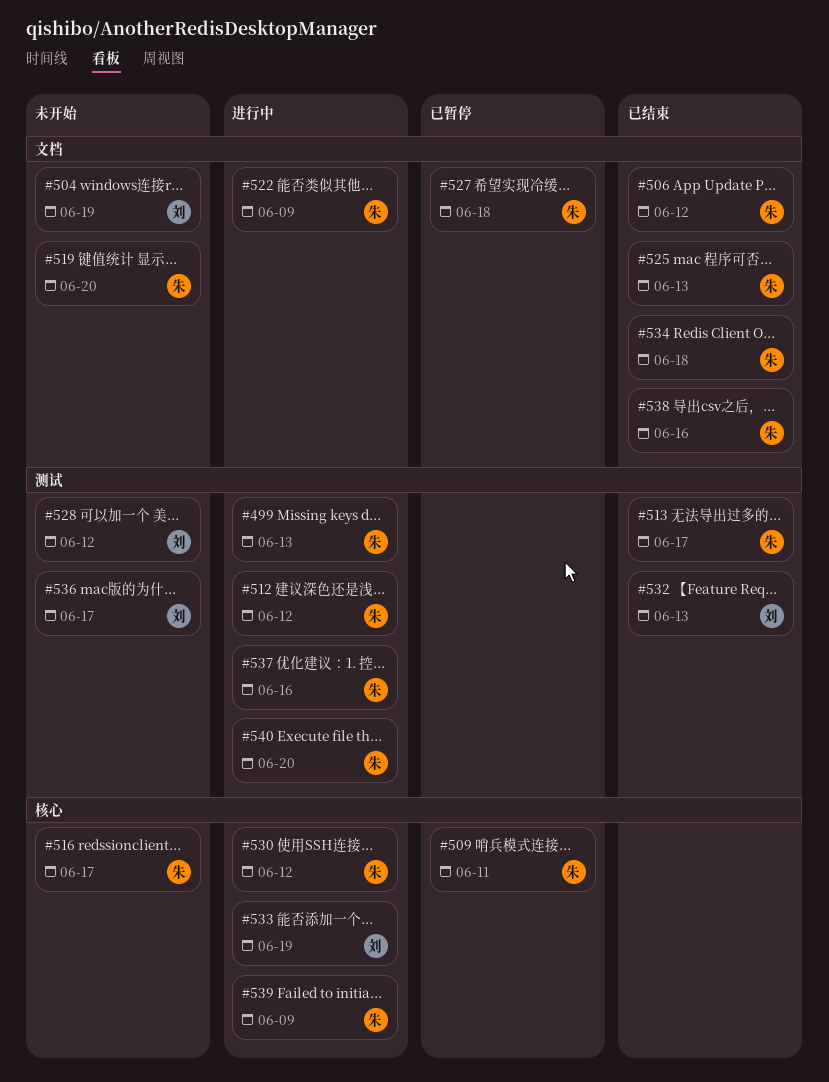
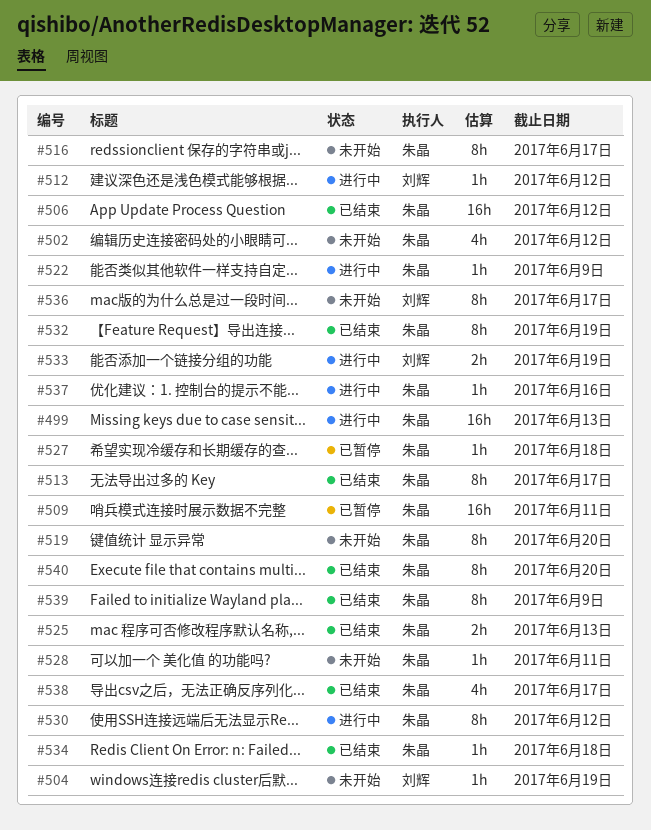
#502: none -> present
#512, owner: 朱晶 -> 刘辉
#528, owner: 刘辉 -> 朱晶
#528, due: Jun 12 -> Jun 11
#532, owner: 刘辉 -> 朱晶
#532, due: Jun 13 -> Jun 19
#538, due: Jun 16 -> Jun 17
#539, status: 进行中 -> 已结束
#540, status: 进行中 -> 已结束

